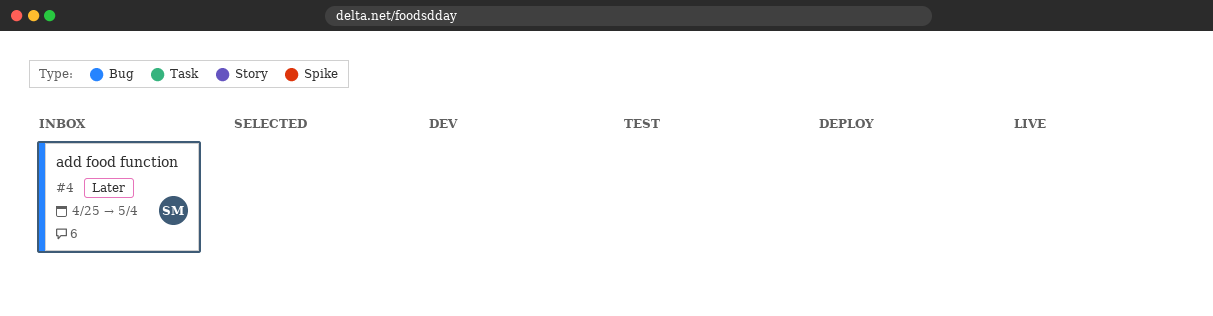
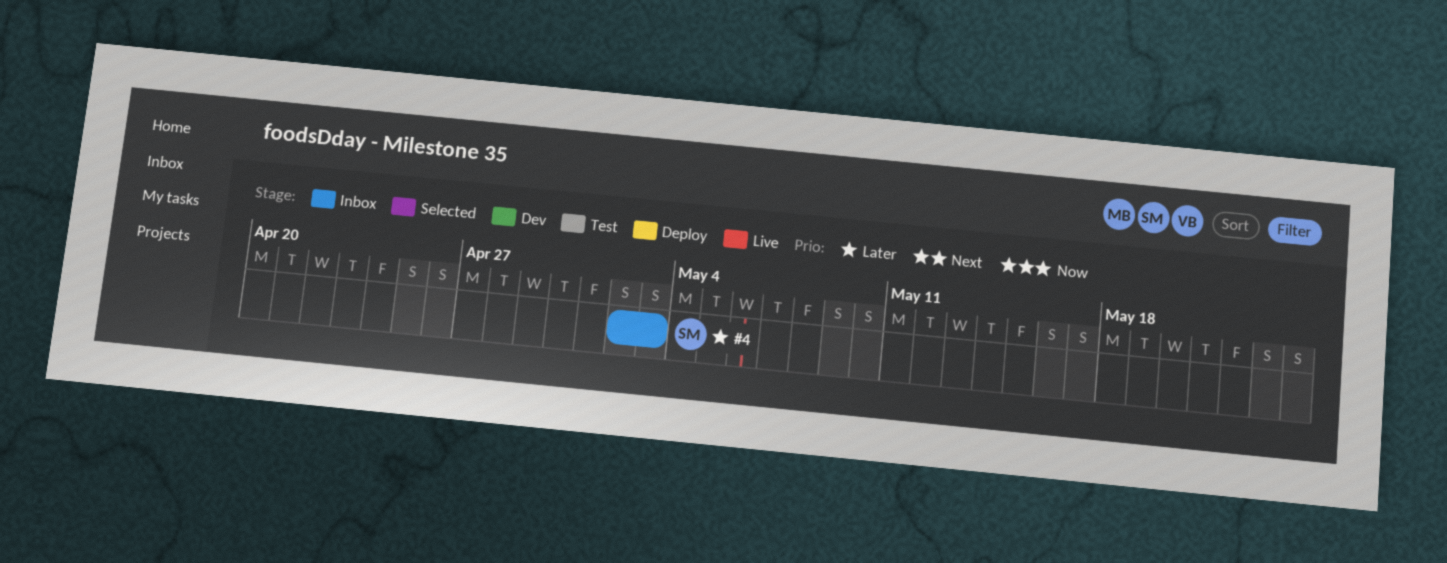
#4, start: Apr 25 -> May 2
#4, due: May 4 -> May 3

